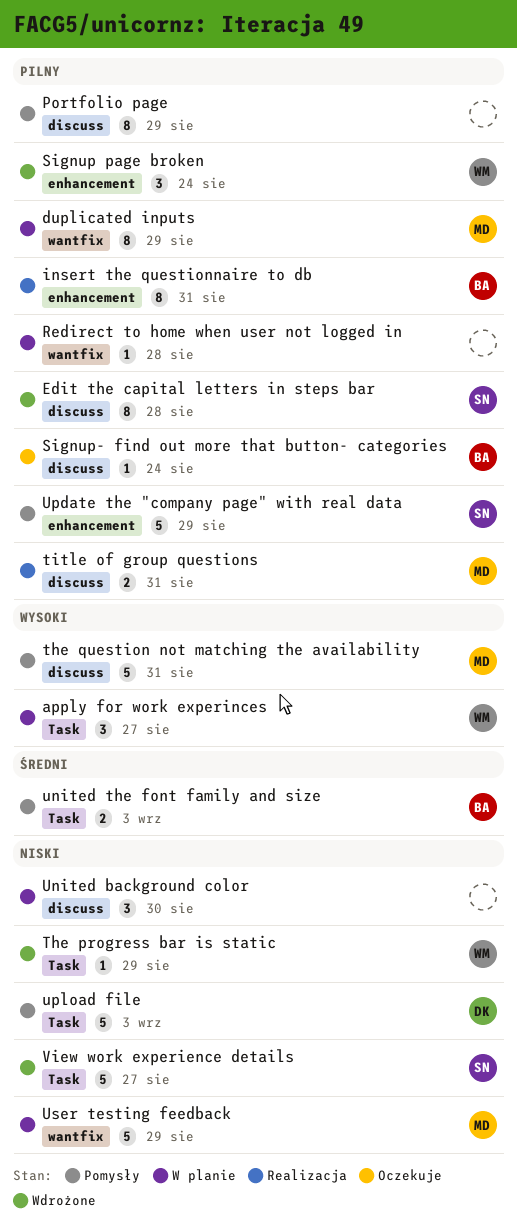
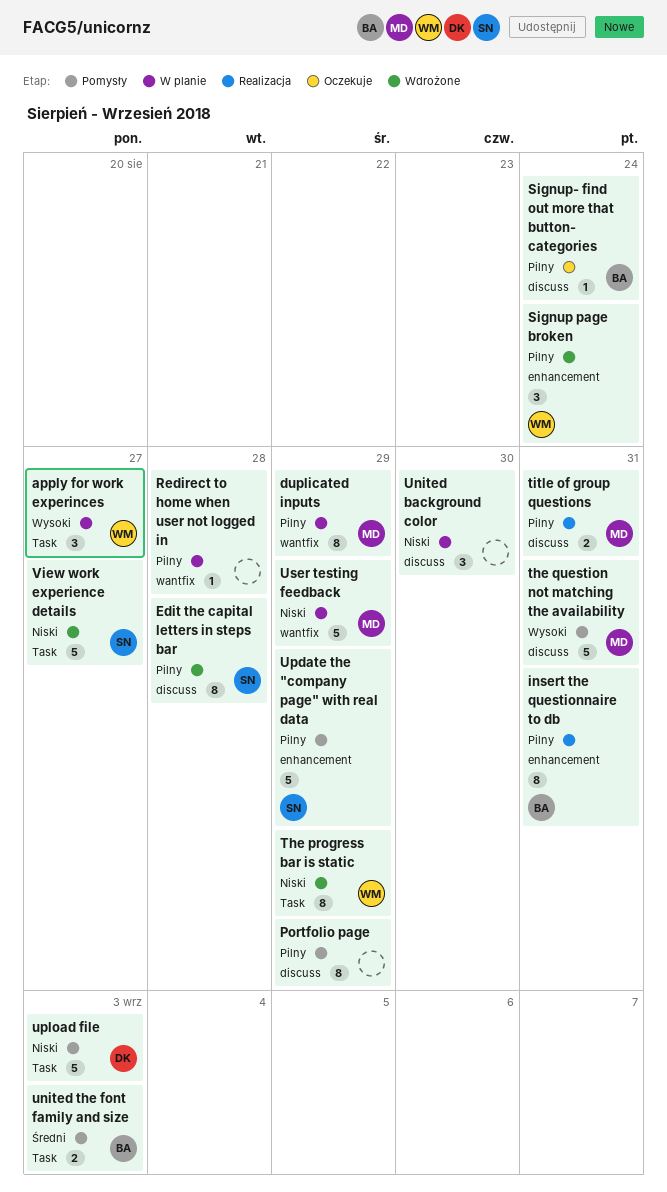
The progress bar is static, estimate: 1 -> 8

